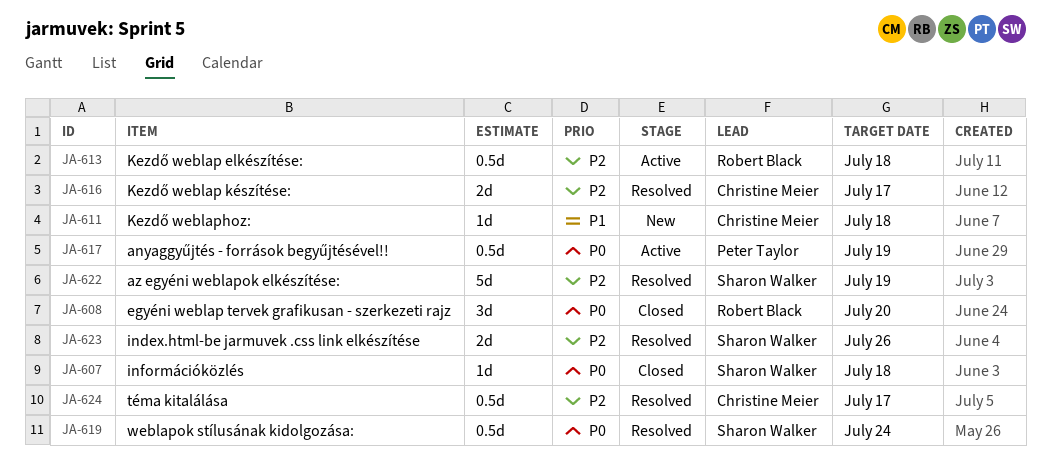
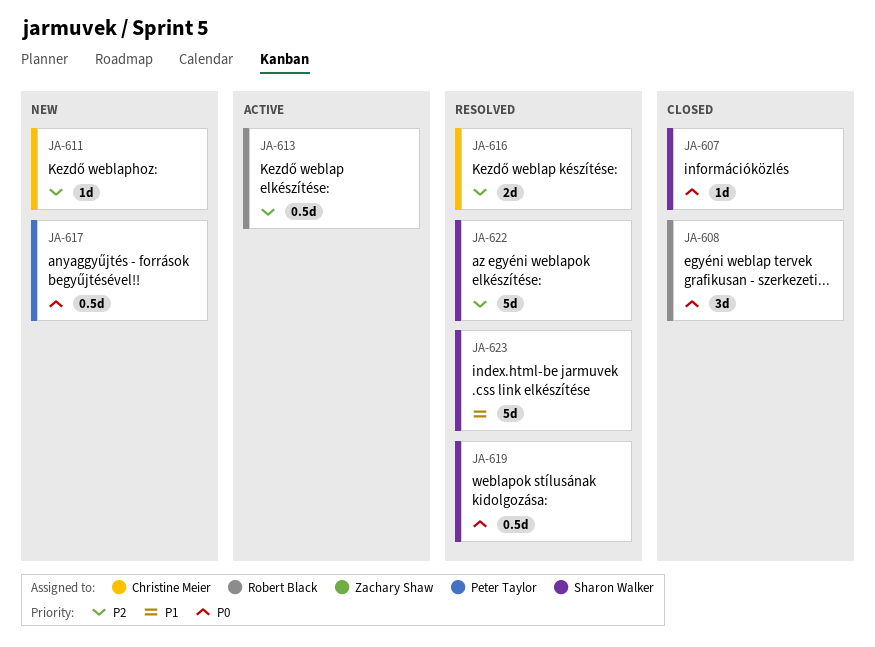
JA-611, priority: P1 -> P2
JA-617, status: Active -> New
JA-623, priority: P2 -> P1
JA-623, estimate: 2d -> 5d
JA-624: present -> none

